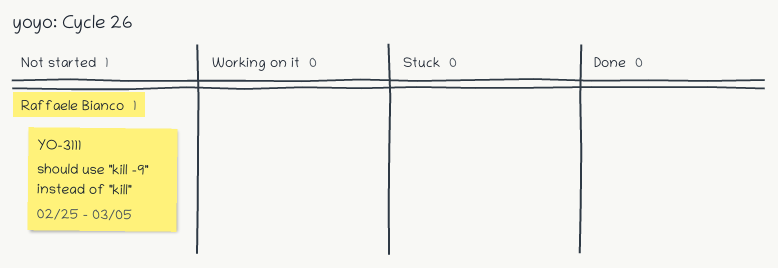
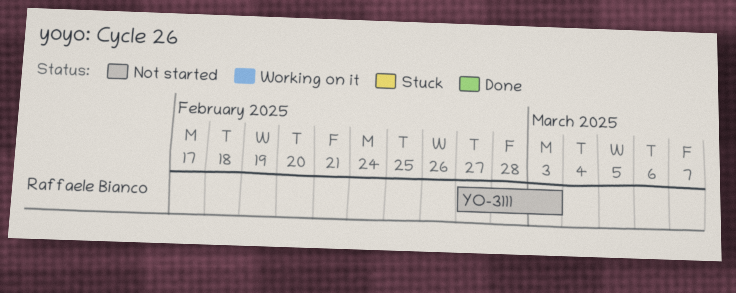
YO-3111, start: Feb 25 -> Feb 27
YO-3111, due: Mar 5 -> Mar 3

